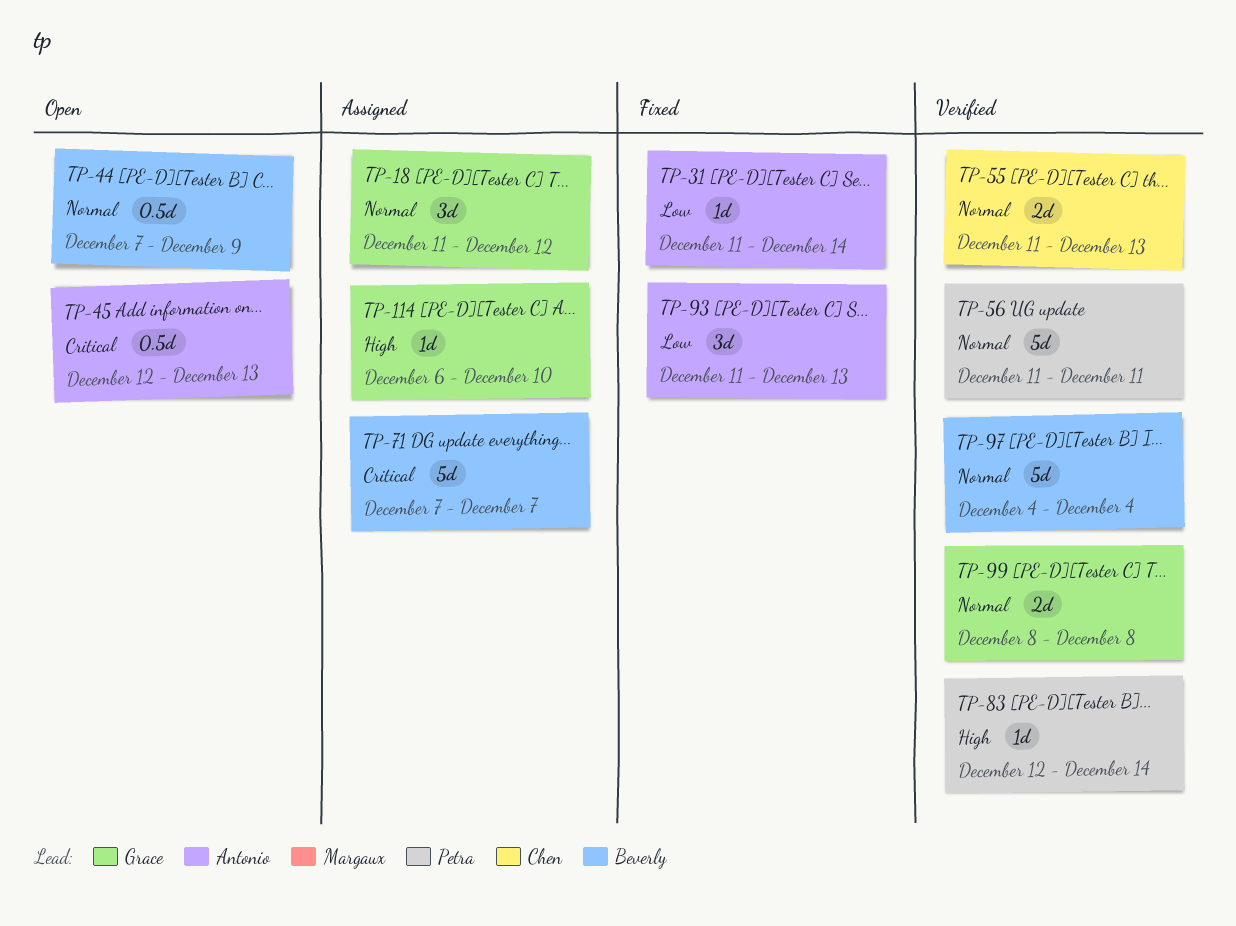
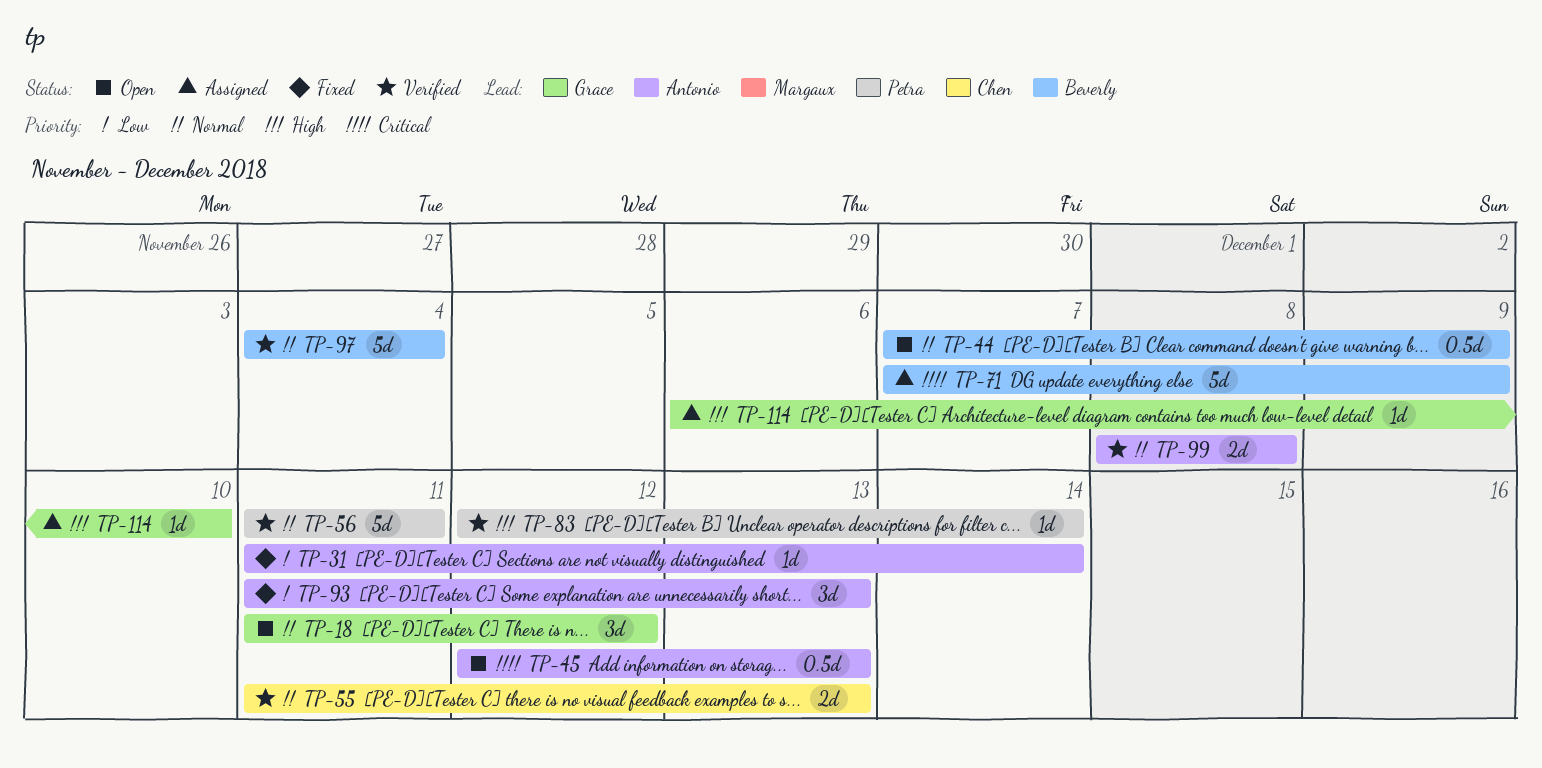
TP-18, status: Assigned -> Open
TP-71, due: Dec 7 -> Dec 9
TP-99, owner: Grace -> Antonio

